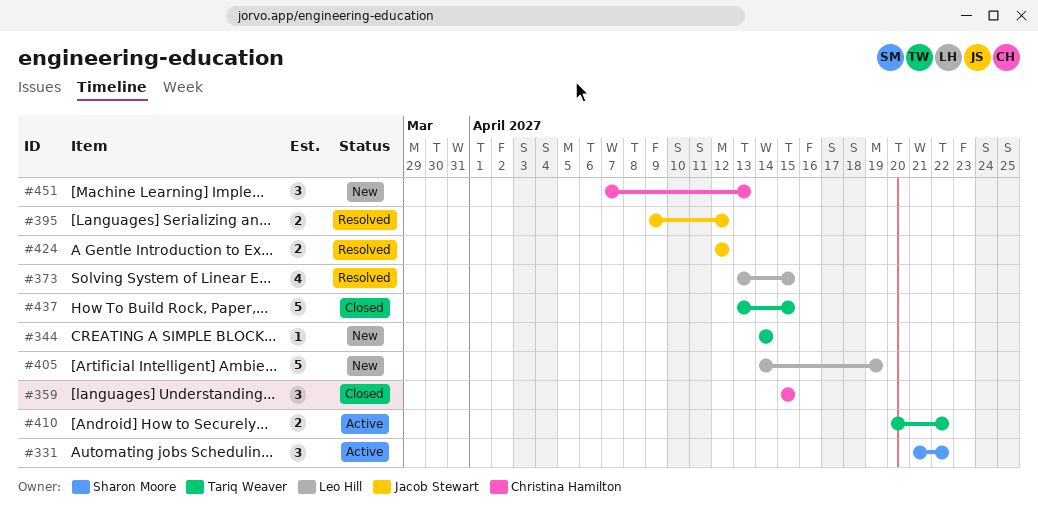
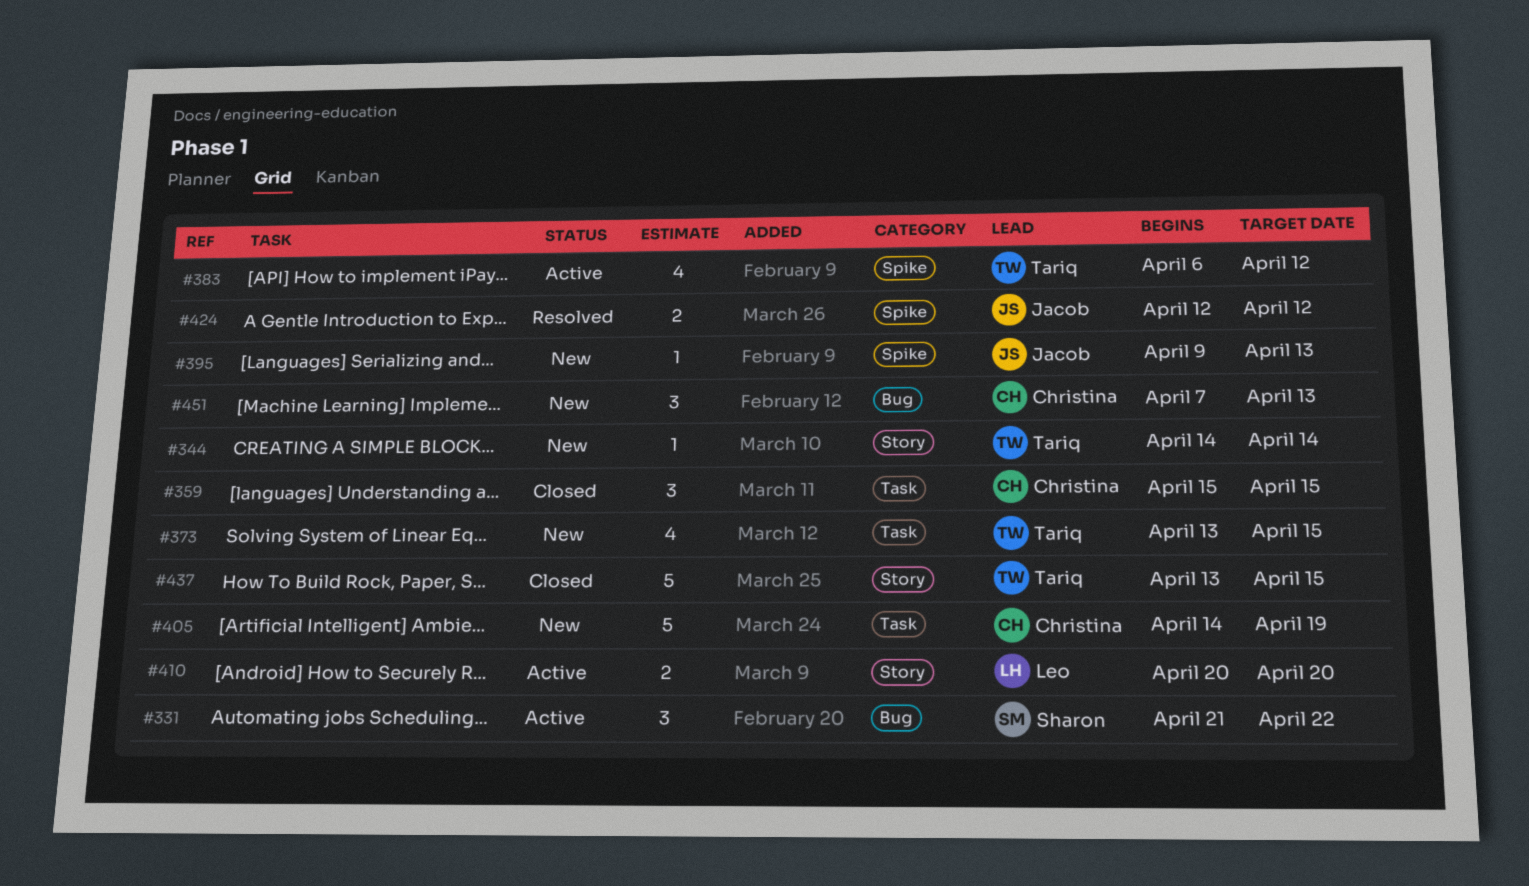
#373, status: Resolved -> New
#373, owner: Leo Hill -> Tariq Weaver
#383: none -> present
#395, status: Resolved -> New
#395, estimate: 2 -> 1
#395, due: Apr 12 -> Apr 13
#405, owner: Leo Hill -> Christina Hamilton
#410, owner: Tariq Weaver -> Leo Hill
#410, due: Apr 22 -> Apr 20

